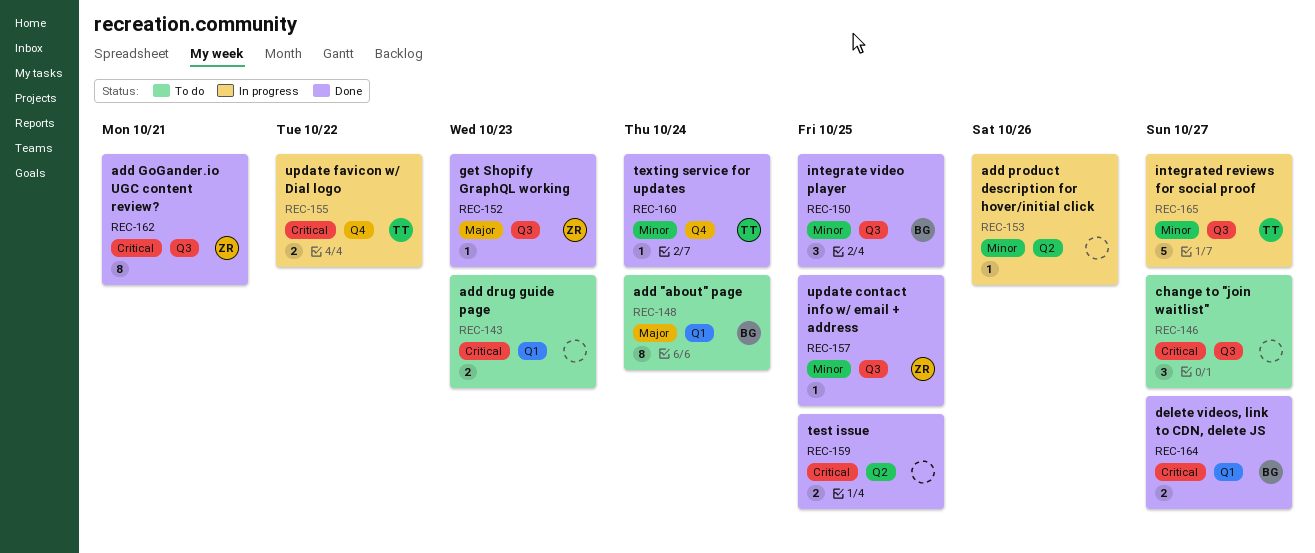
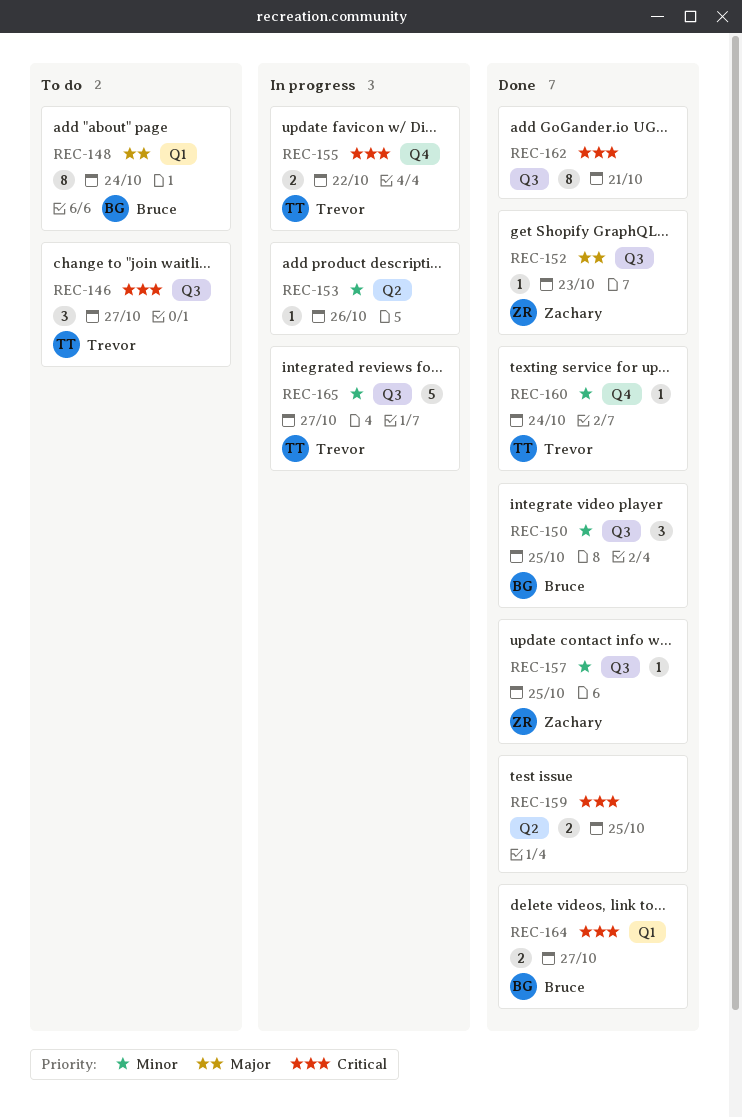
REC-143: present -> none
REC-146, owner: none -> Trevor
REC-162, owner: Zachary -> none

